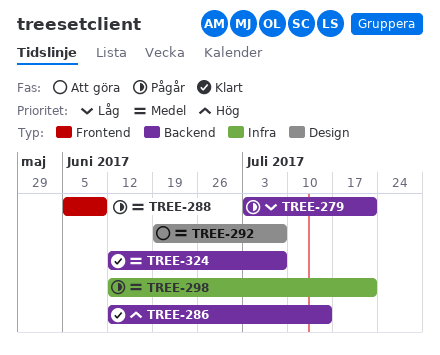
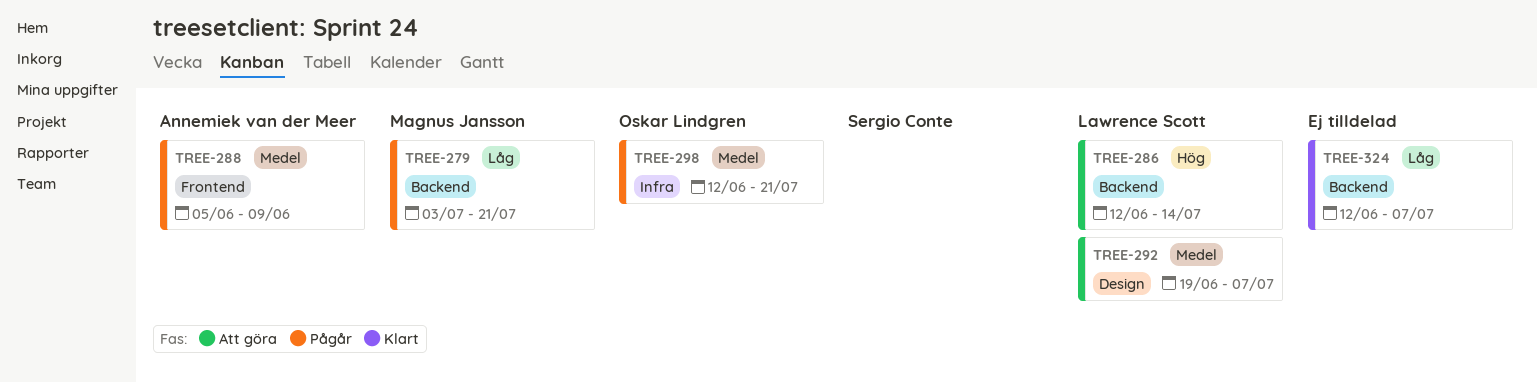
TREE-286, status: Klart -> Att göra
TREE-324, priority: Medel -> Låg

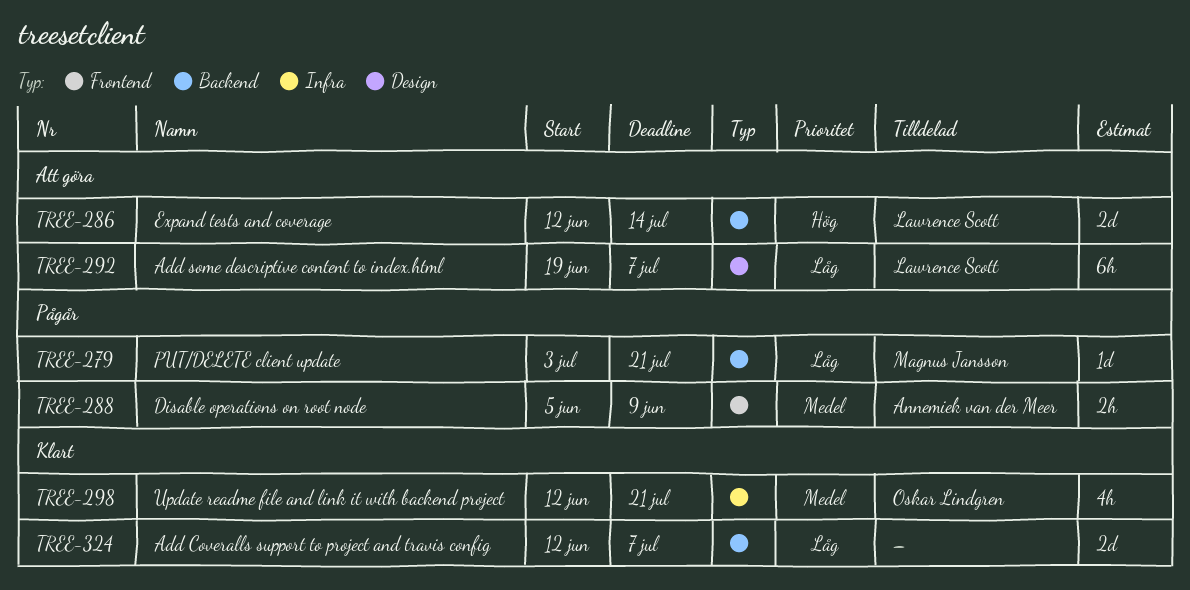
TREE-292, priority: Medel -> Låg
TREE-298, status: Pågår -> Klart

